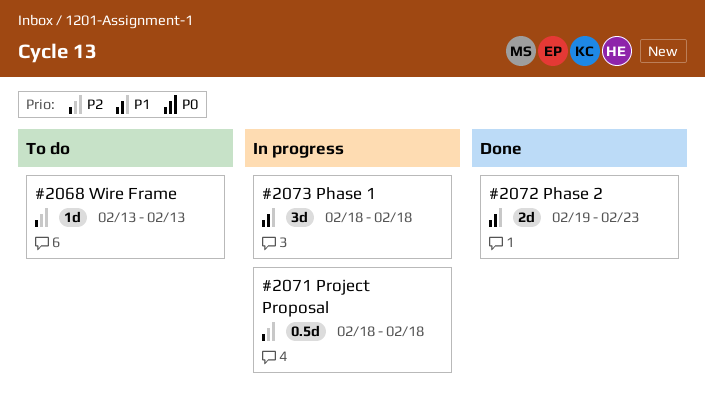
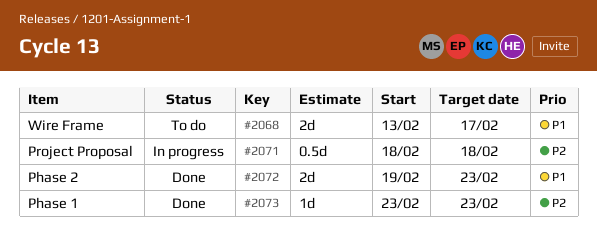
#2068, priority: P2 -> P1
#2068, estimate: 1d -> 2d
#2068, due: Feb 13 -> Feb 17
#2073, status: In progress -> Done
#2073, priority: P1 -> P2
#2073, estimate: 3d -> 1d
#2073, start: Feb 18 -> Feb 23
#2073, due: Feb 18 -> Feb 23

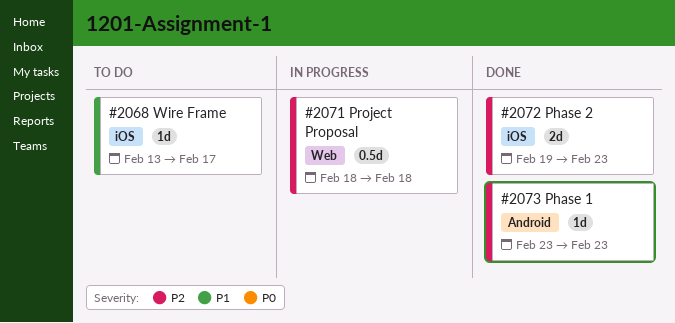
#2068, estimate: 2d -> 1d
#2072, priority: P1 -> P2

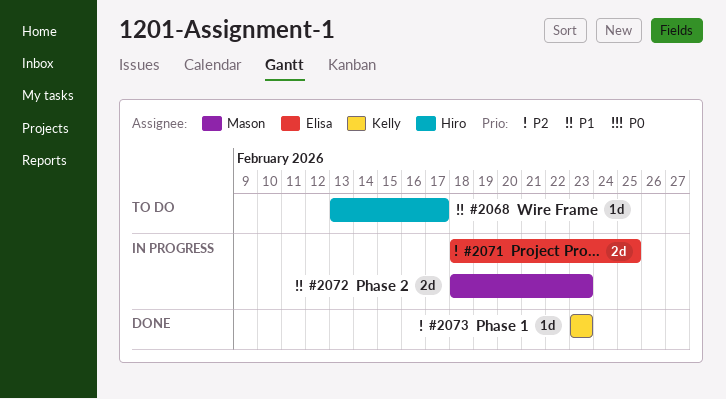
#2071, estimate: 0.5d -> 2d
#2071, due: Feb 18 -> Feb 25
#2072, status: Done -> In progress
#2072, priority: P2 -> P1
#2072, start: Feb 19 -> Feb 18

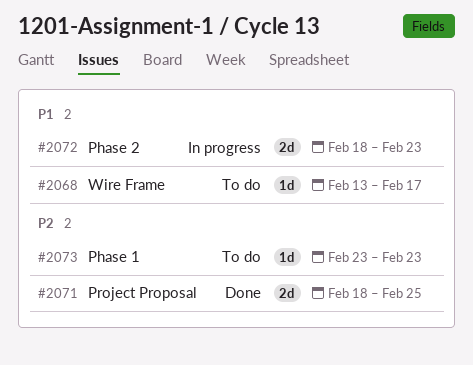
#2071, status: In progress -> Done
#2073, status: Done -> To do

